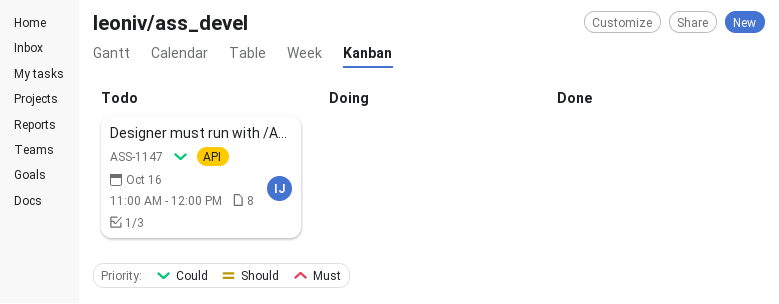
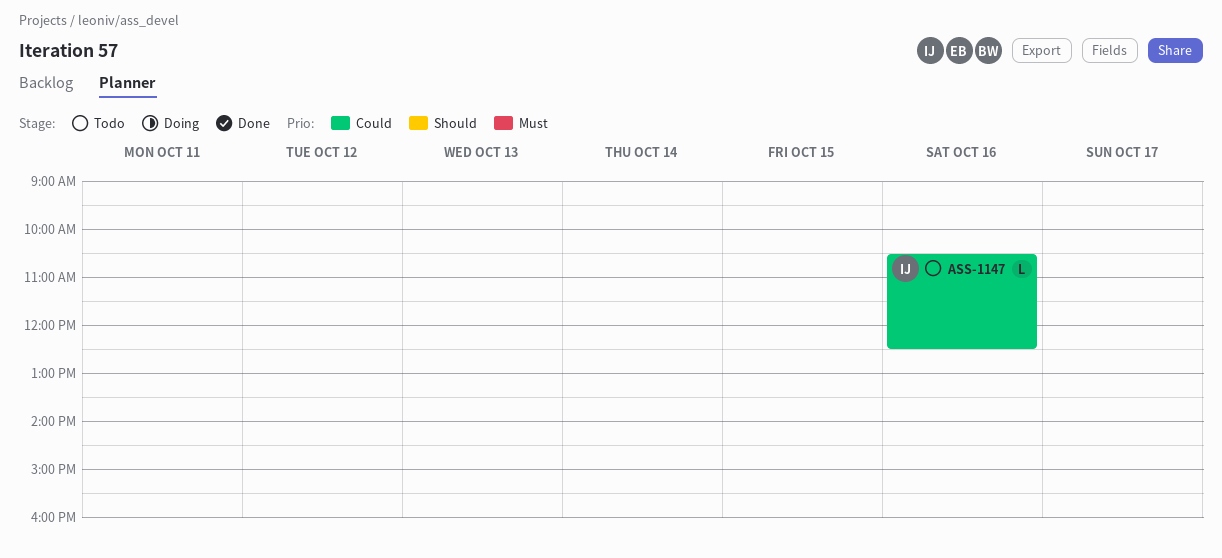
ASS-1147, begins: 11:00 -> 10:30
ASS-1147, ends: 12:00 -> 12:30

